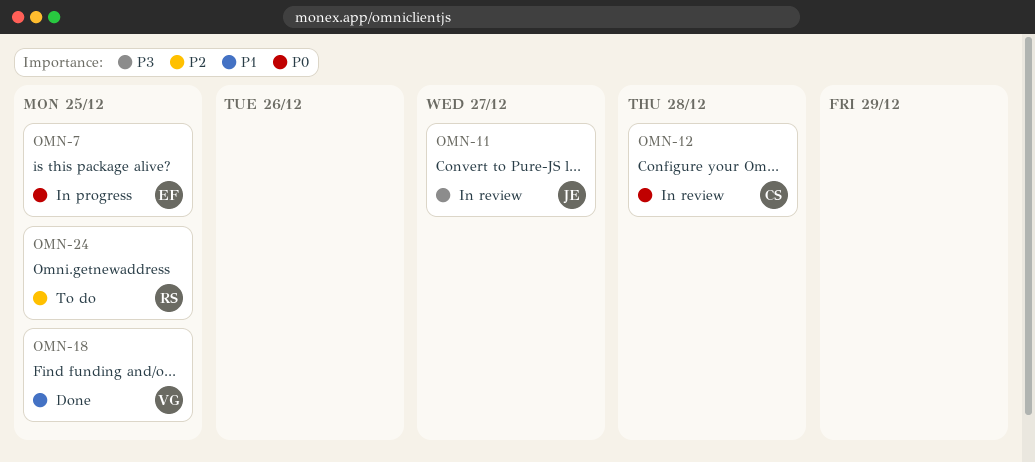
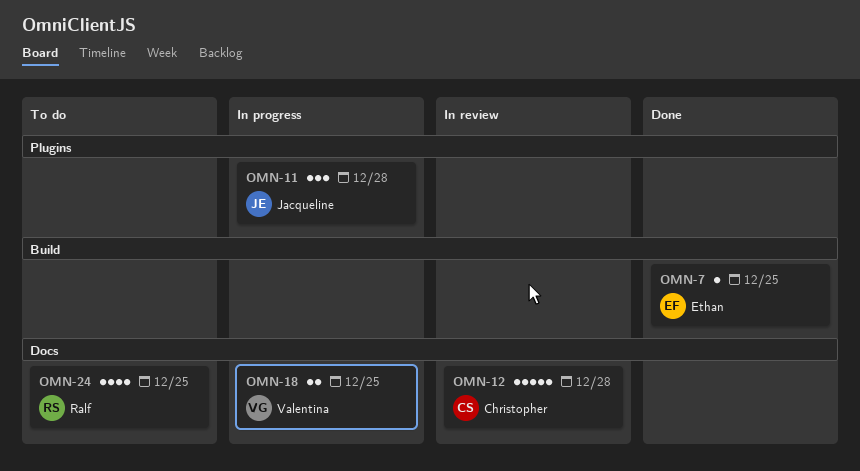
OMN-7, status: In progress -> Done
OMN-11, status: In review -> In progress
OMN-11, due: Dec 27 -> Dec 28
OMN-18, status: Done -> In progress

